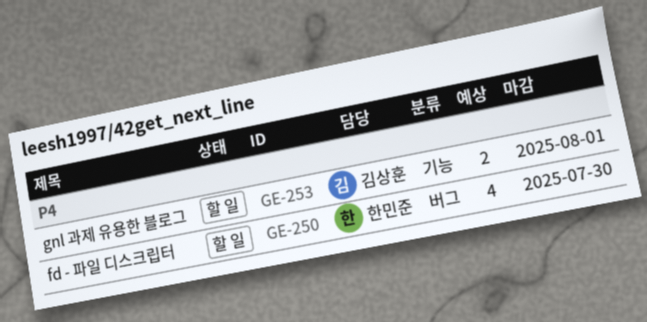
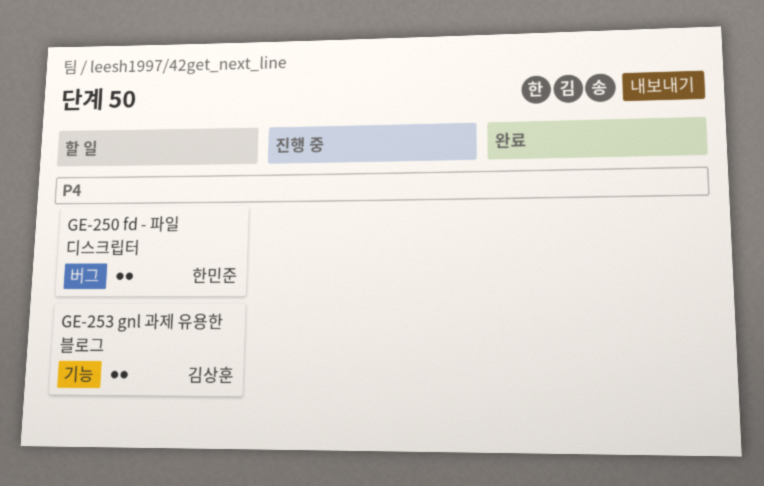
GE-250, estimate: 4 -> 2

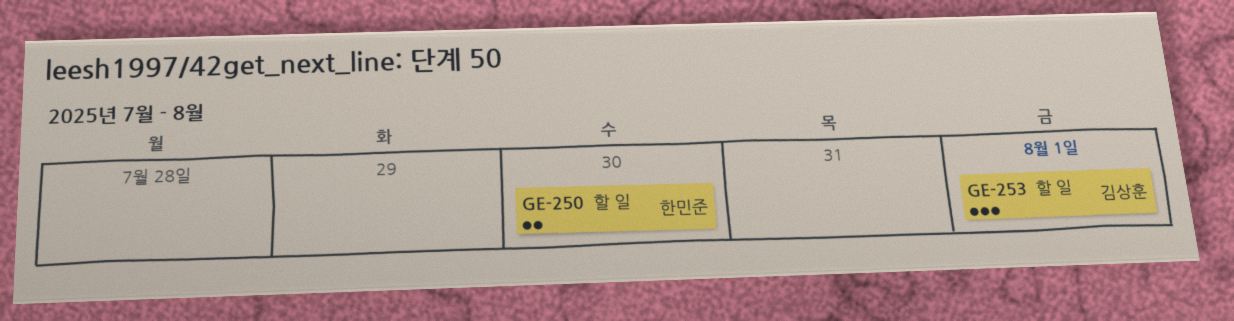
GE-253, estimate: 2 -> 3

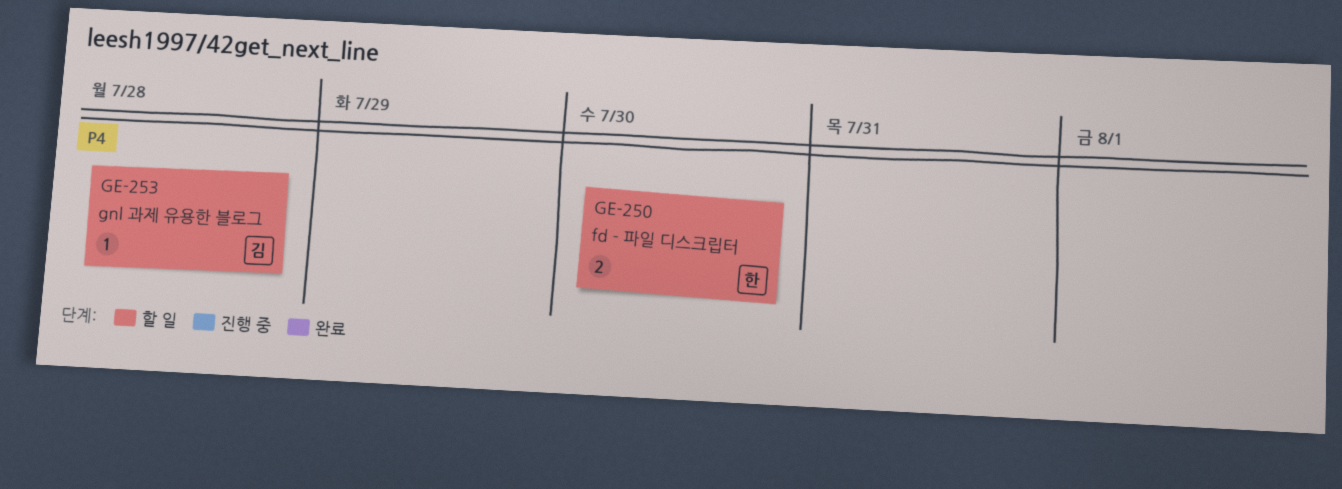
GE-253, estimate: 3 -> 1
GE-253, due: Aug 1 -> Jul 28

